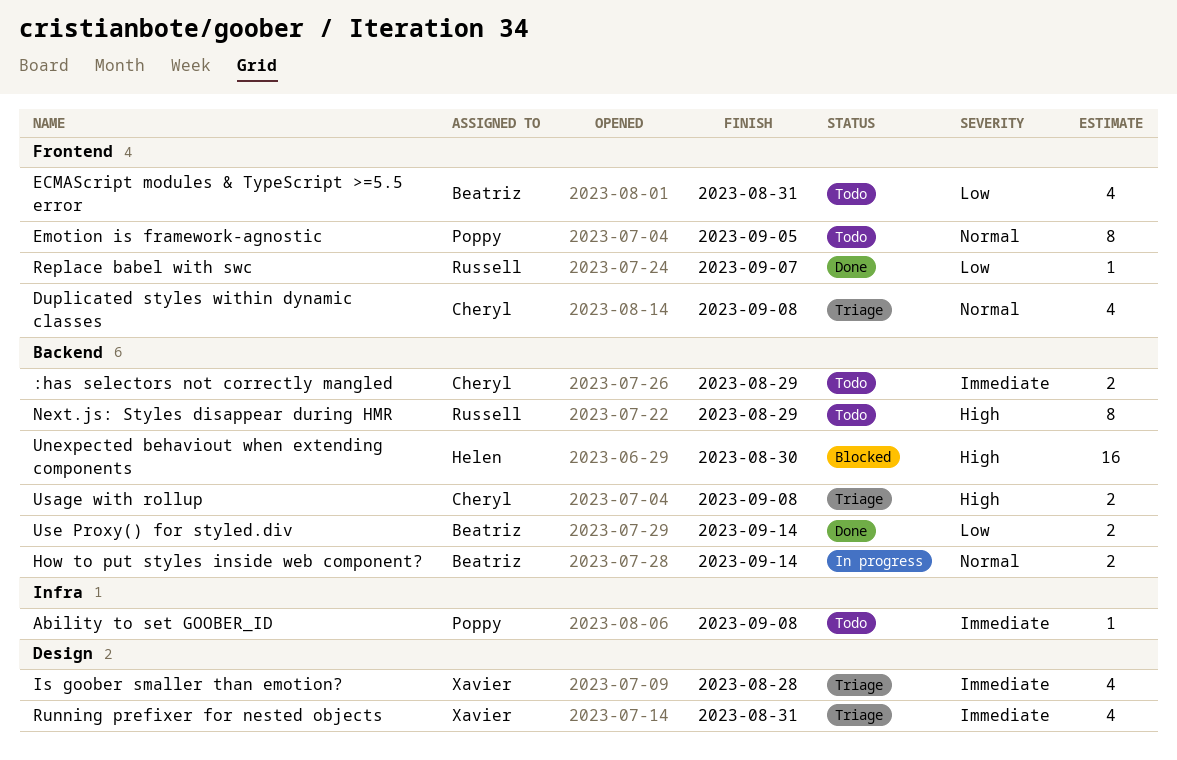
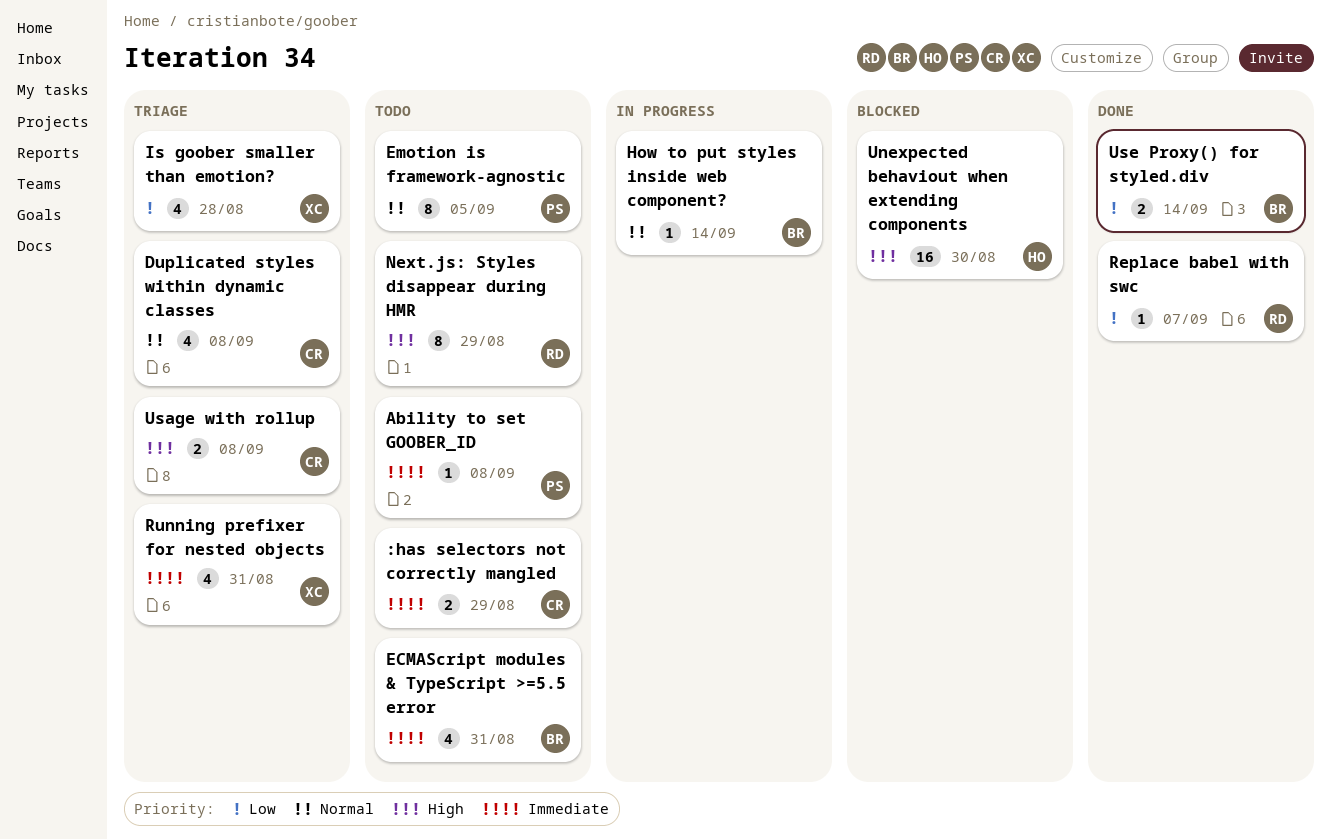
ECMAScript modules & TypeScript >=5.5 error, priority: Low -> Immediate
How to put styles inside web component?, estimate: 2 -> 1
Is goober smaller than emotion?, priority: Immediate -> Low

